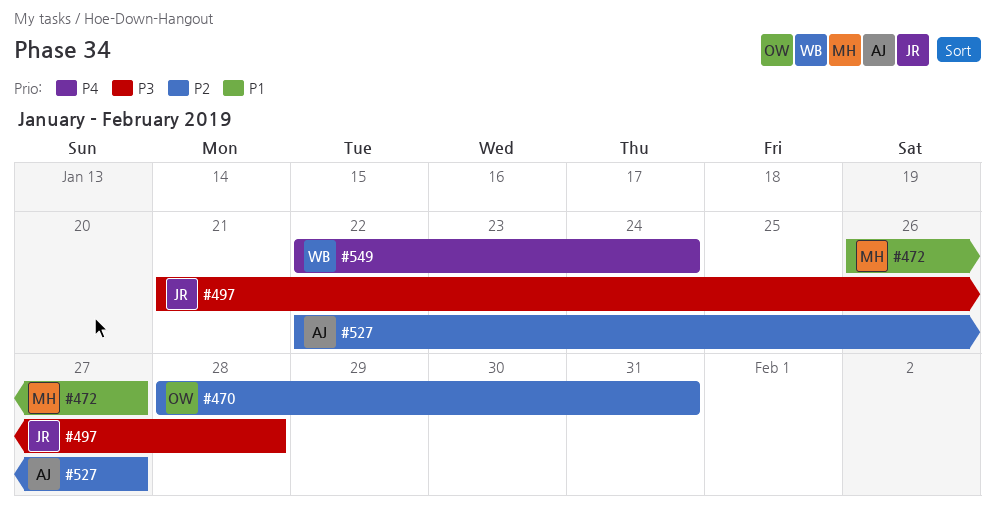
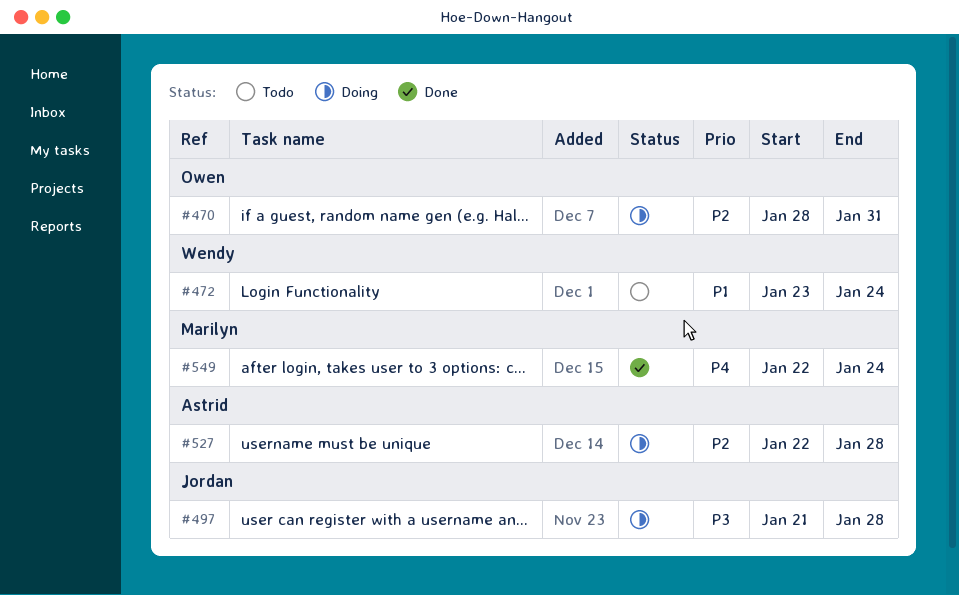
#472, owner: Marilyn -> Wendy
#472, start: Jan 26 -> Jan 23
#472, due: Jan 27 -> Jan 24
#527, due: Jan 27 -> Jan 28
#549, owner: Wendy -> Marilyn

